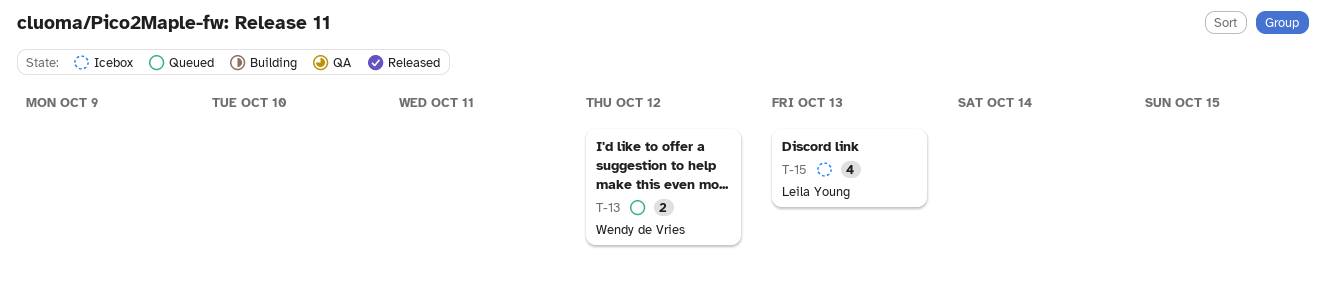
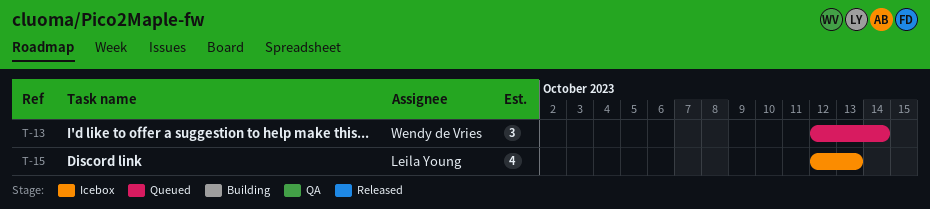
T-13, estimate: 2 -> 3
T-13, due: Oct 12 -> Oct 14

